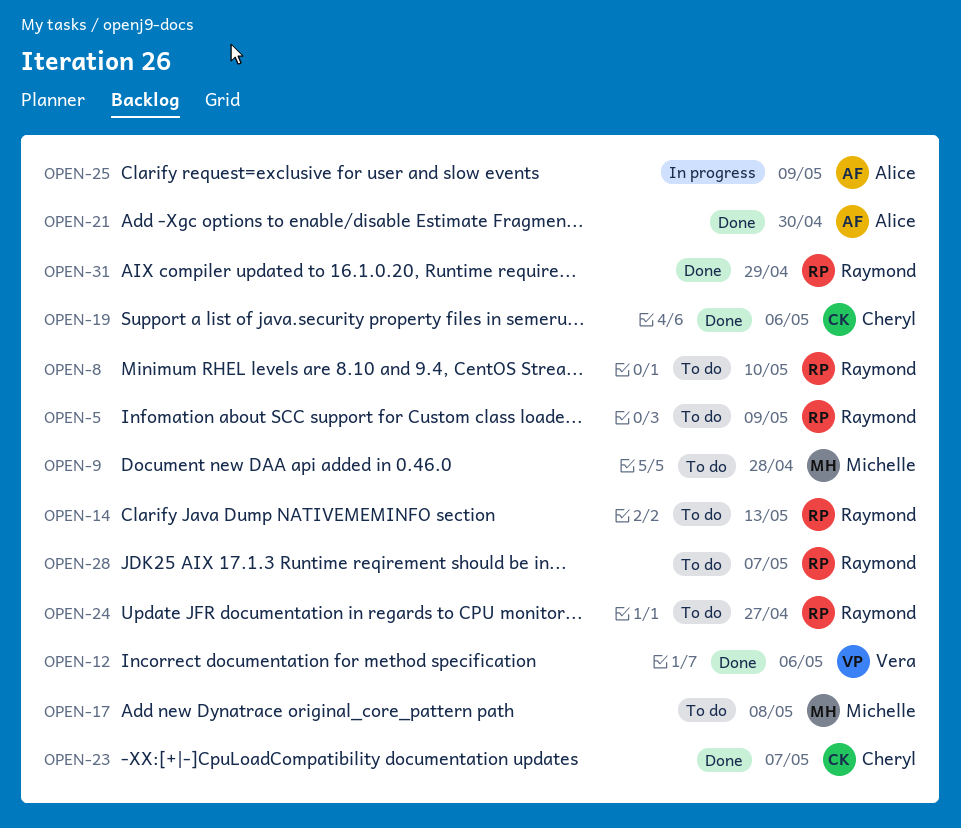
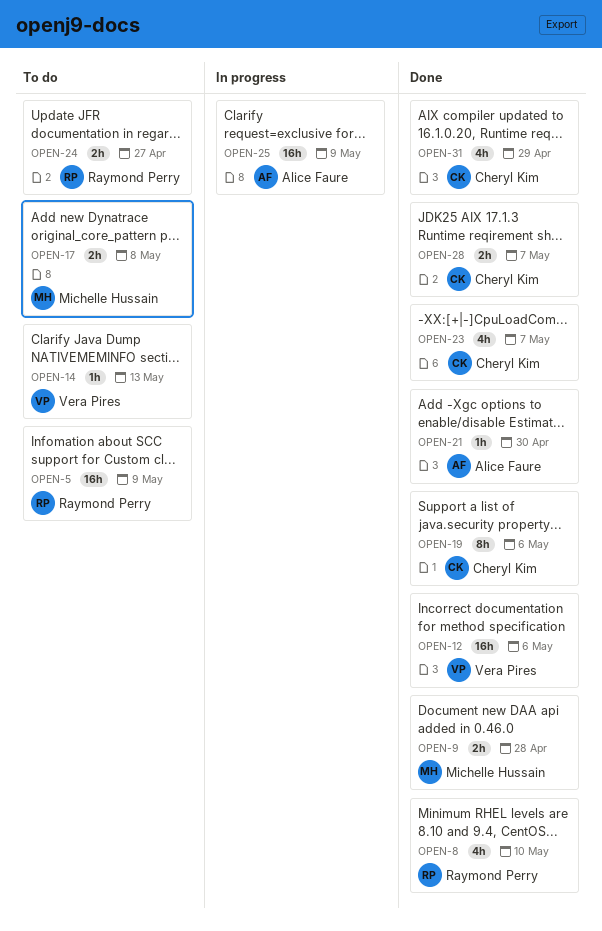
OPEN-8, status: To do -> Done
OPEN-9, status: To do -> Done
OPEN-14, owner: Raymond Perry -> Vera Pires
OPEN-28, status: To do -> Done
OPEN-28, owner: Raymond Perry -> Cheryl Kim
OPEN-31, owner: Raymond Perry -> Cheryl Kim

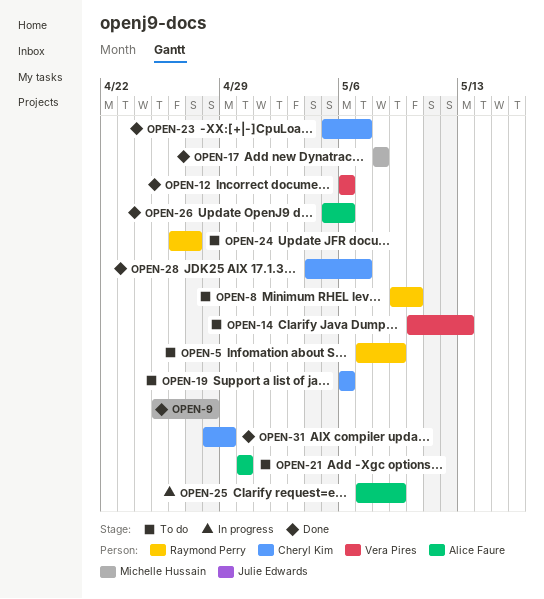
OPEN-8, status: Done -> To do
OPEN-17, status: To do -> Done
OPEN-19, status: Done -> To do
OPEN-21, status: Done -> To do
OPEN-26: none -> present

